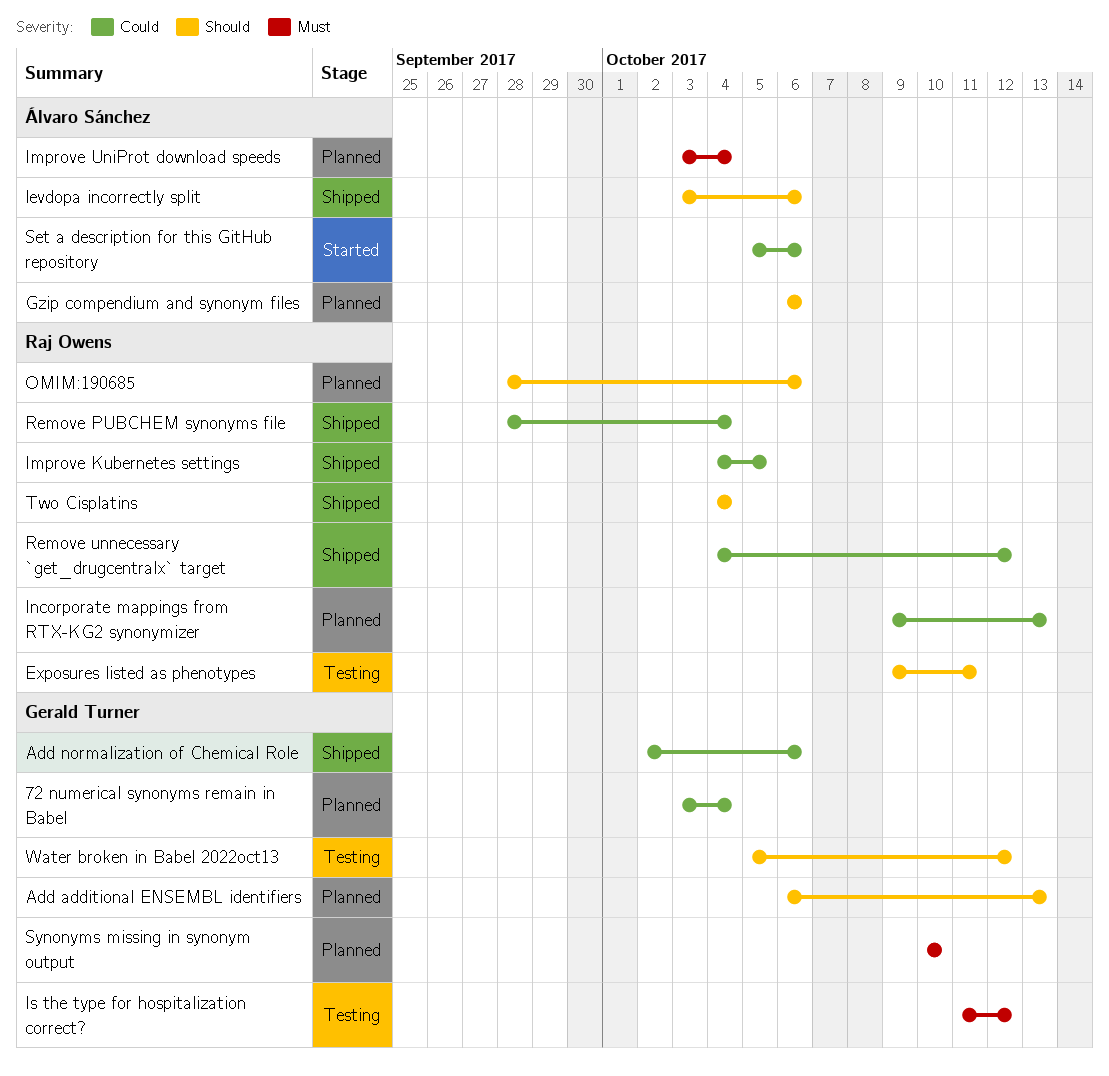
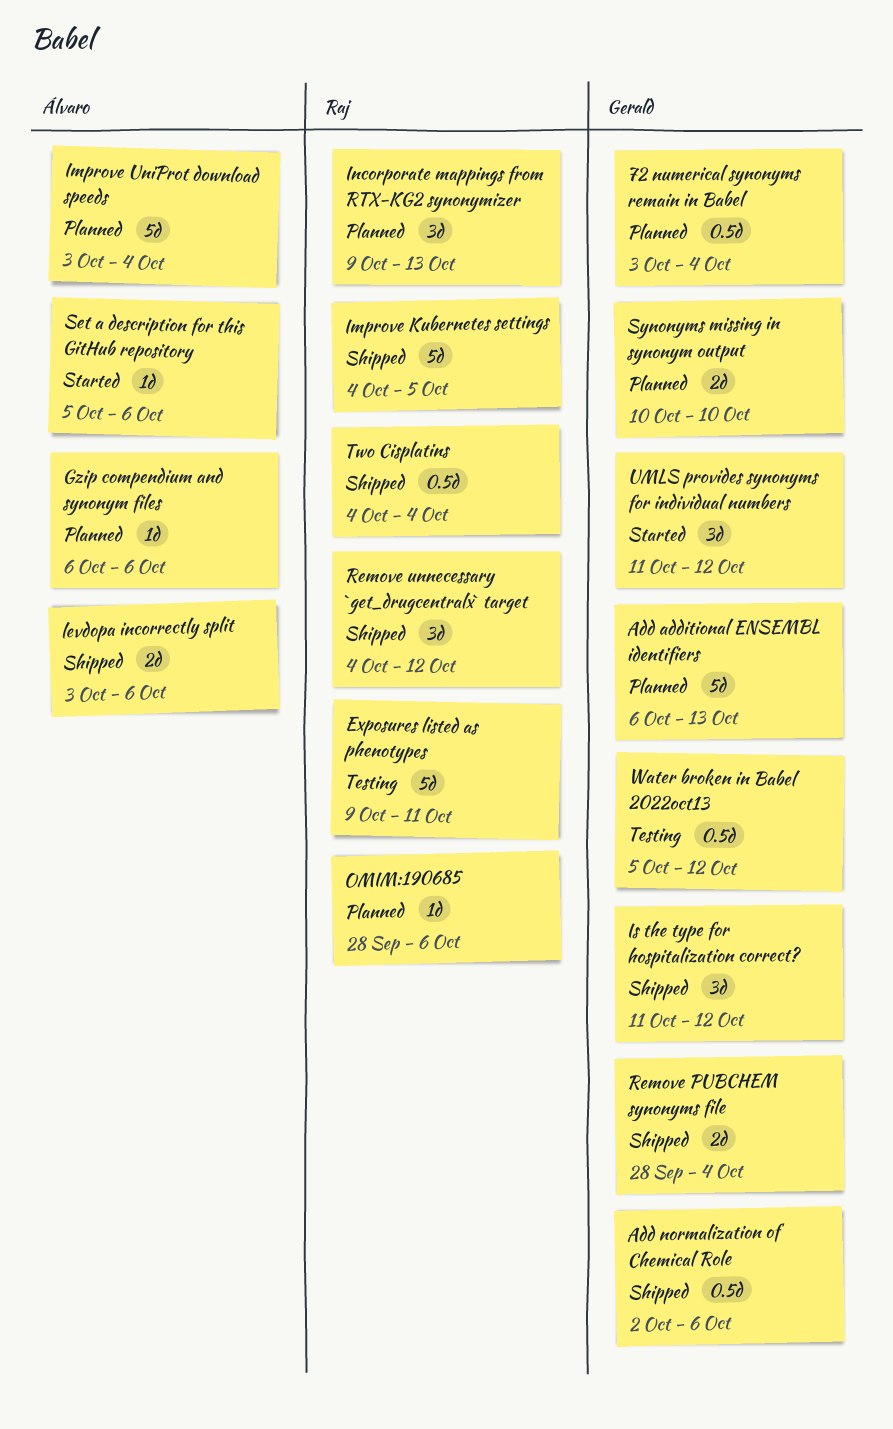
Is the type for hospitalization correct?, status: Testing -> Shipped
Remove PUBCHEM synonyms file, owner: Raj Owens -> Gerald Turner
UMLS provides synonyms for individual numbers: none -> present

